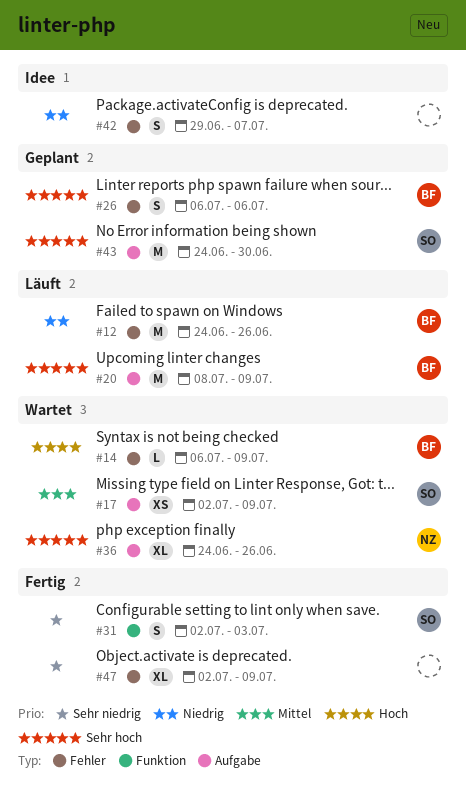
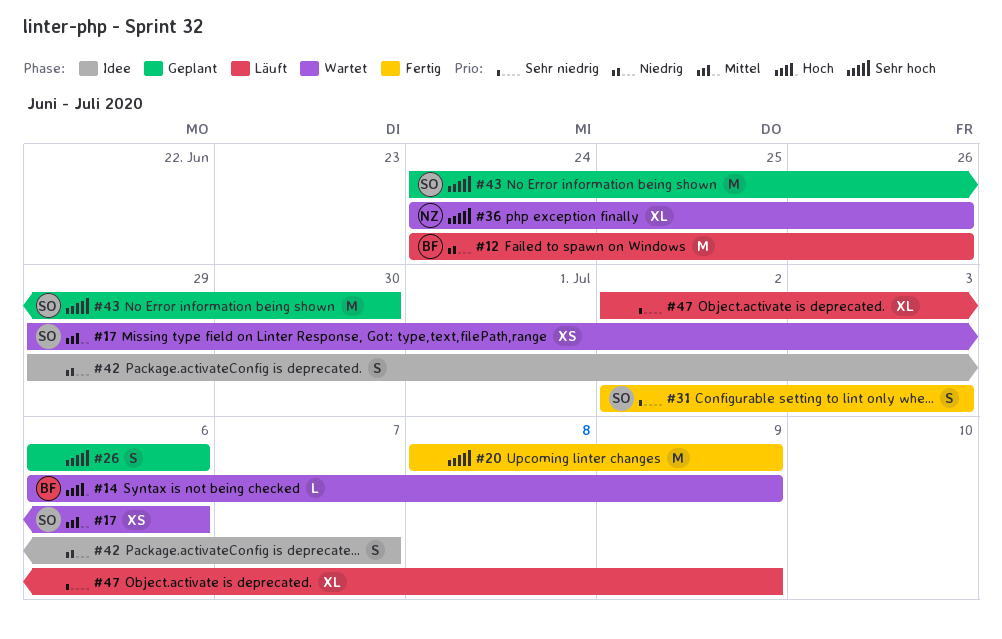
#17, start: Jul 2 -> Jun 29
#17, due: Jul 9 -> Jul 6
#20, status: Läuft -> Fertig
#20, owner: BF -> none
#26, owner: BF -> none
#47, status: Fertig -> Läuft

